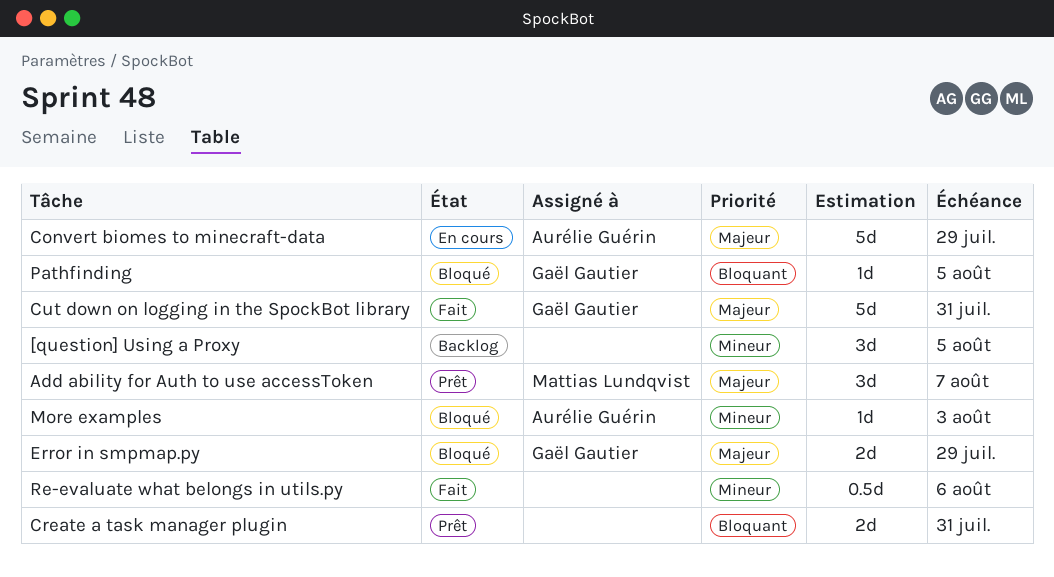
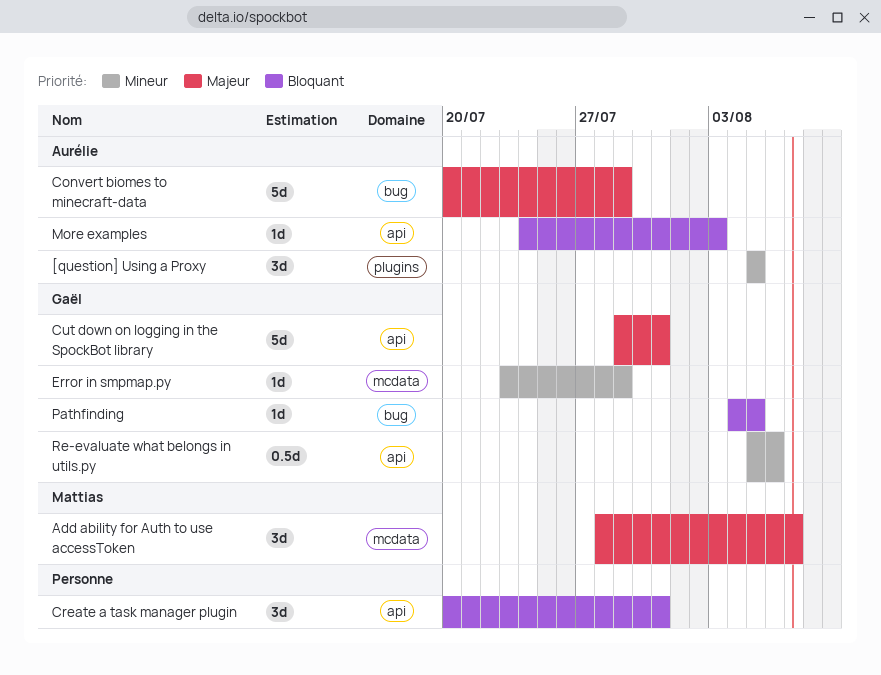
[question] Using a Proxy, owner: none -> Aurélie Guérin
Create a task manager plugin, estimate: 2d -> 3d
Error in smpmap.py, priority: Majeur -> Mineur
Error in smpmap.py, estimate: 2d -> 1d
More examples, priority: Mineur -> Bloquant
Re-evaluate what belongs in utils.py, owner: none -> Gaël Gautier

